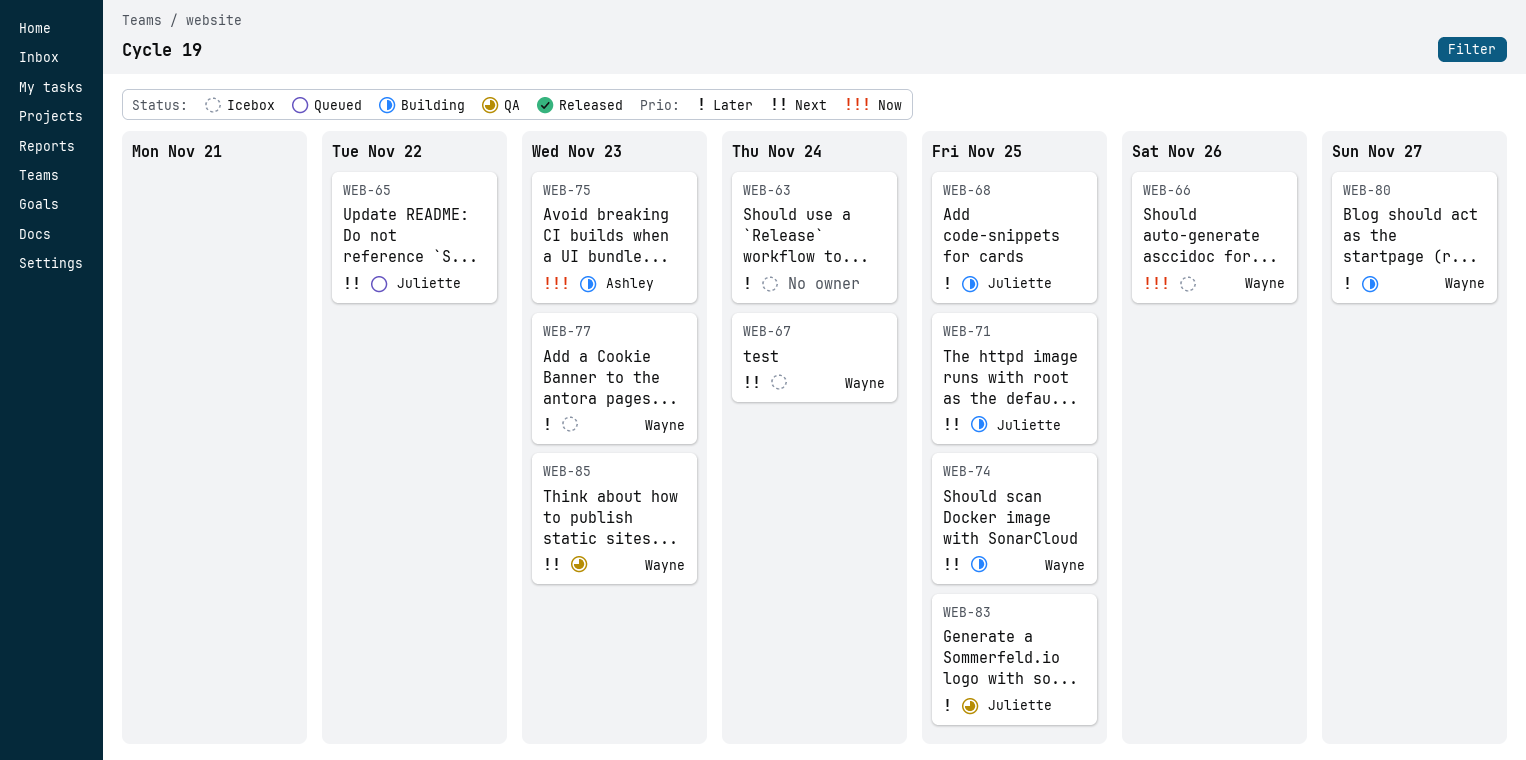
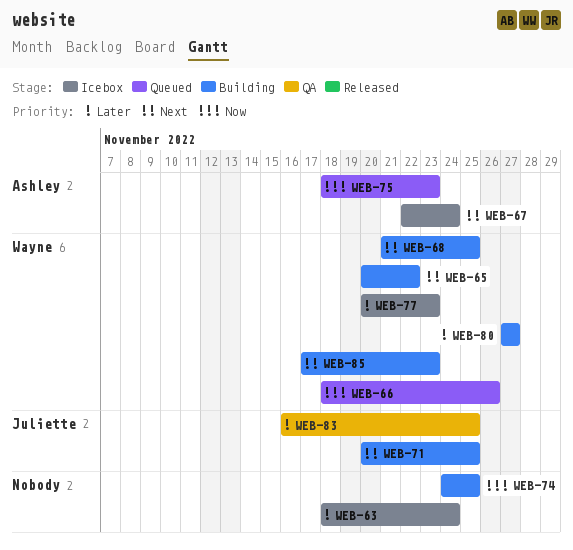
WEB-65, status: Queued -> Building
WEB-65, owner: Juliette -> Wayne
WEB-66, status: Icebox -> Queued
WEB-67, owner: Wayne -> Ashley
WEB-68, owner: Juliette -> Wayne
WEB-68, priority: Later -> Next
WEB-74, owner: Wayne -> none
WEB-74, priority: Next -> Now
WEB-75, status: Building -> Queued
WEB-85, status: QA -> Building

